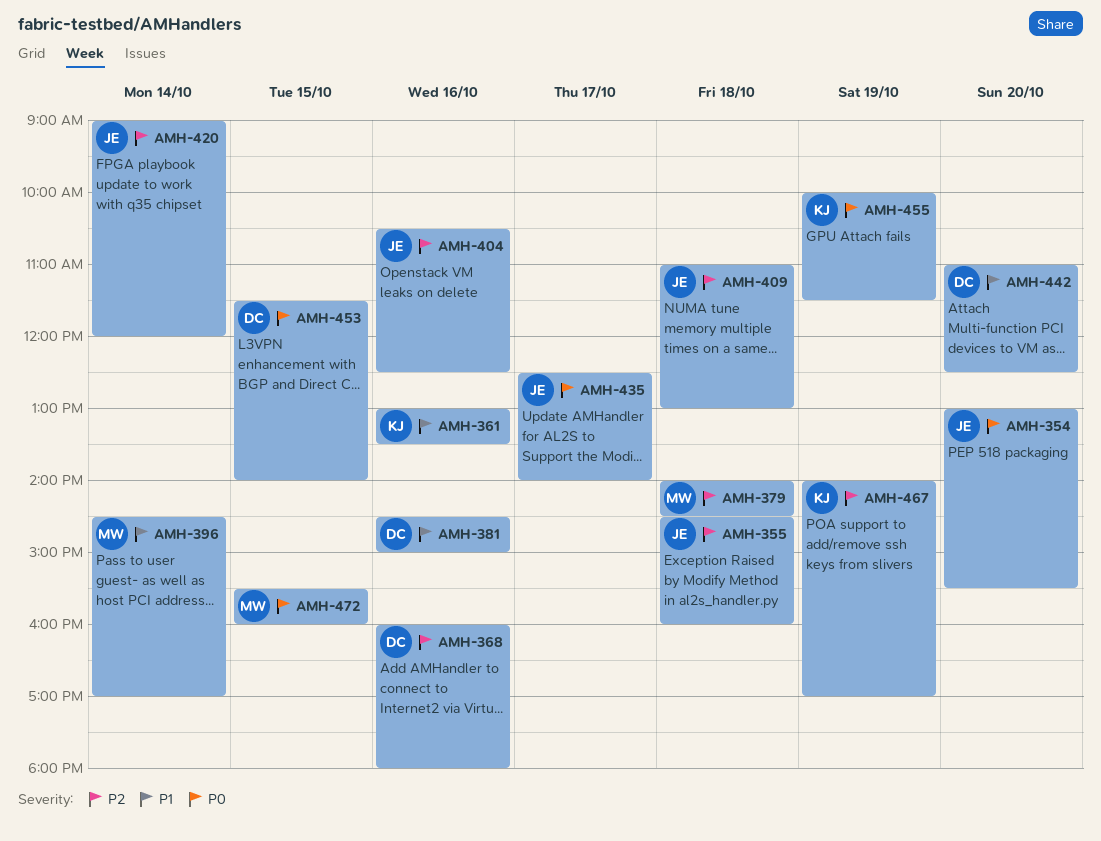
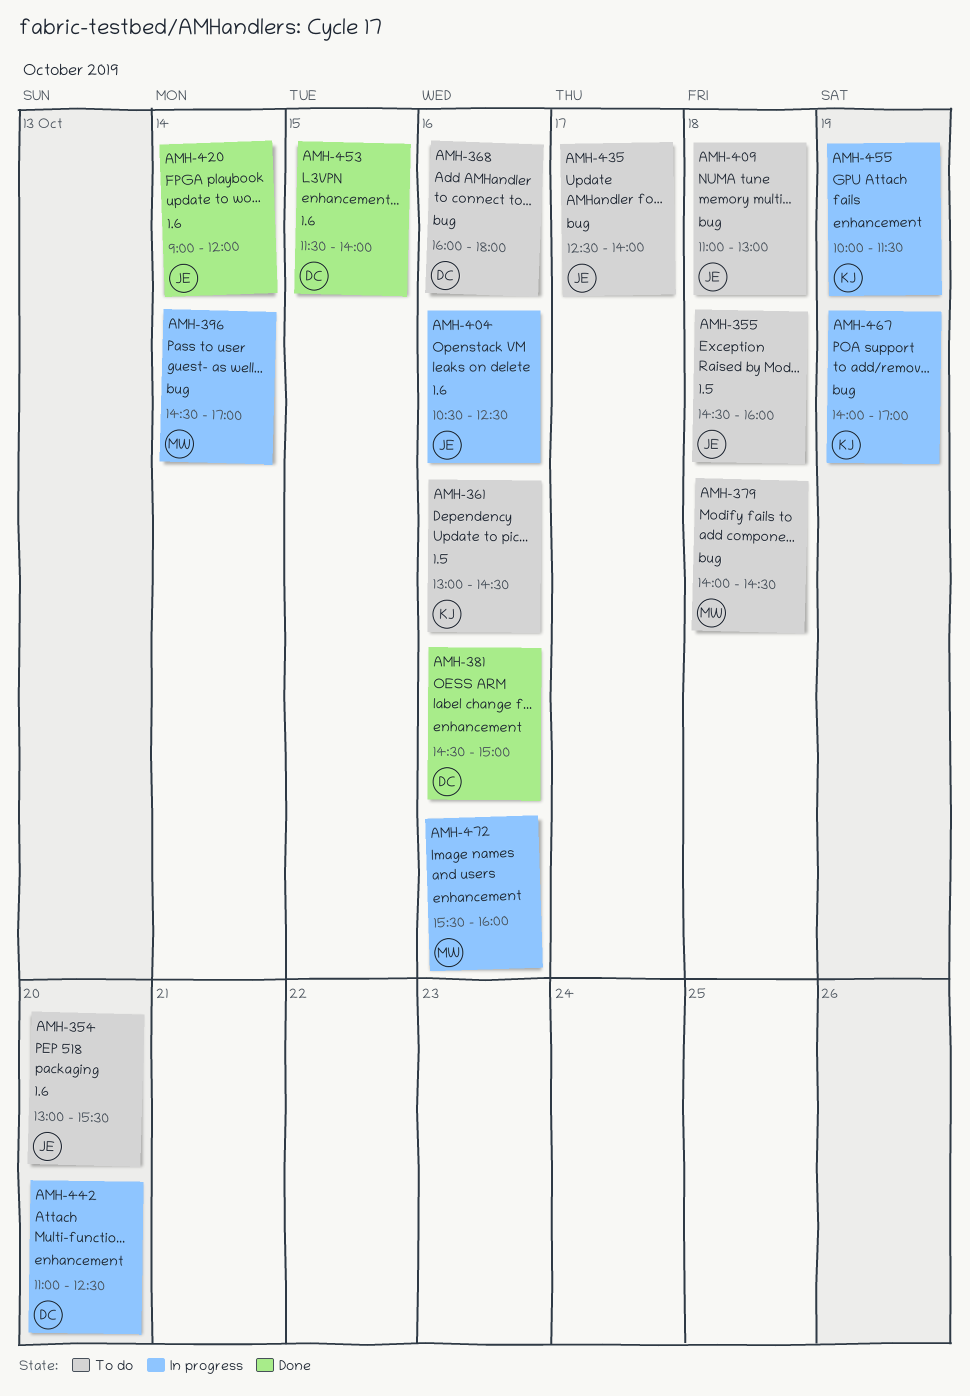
AMH-361, ends: 13:30 -> 14:30
AMH-472, day: Oct 15 -> Oct 16

